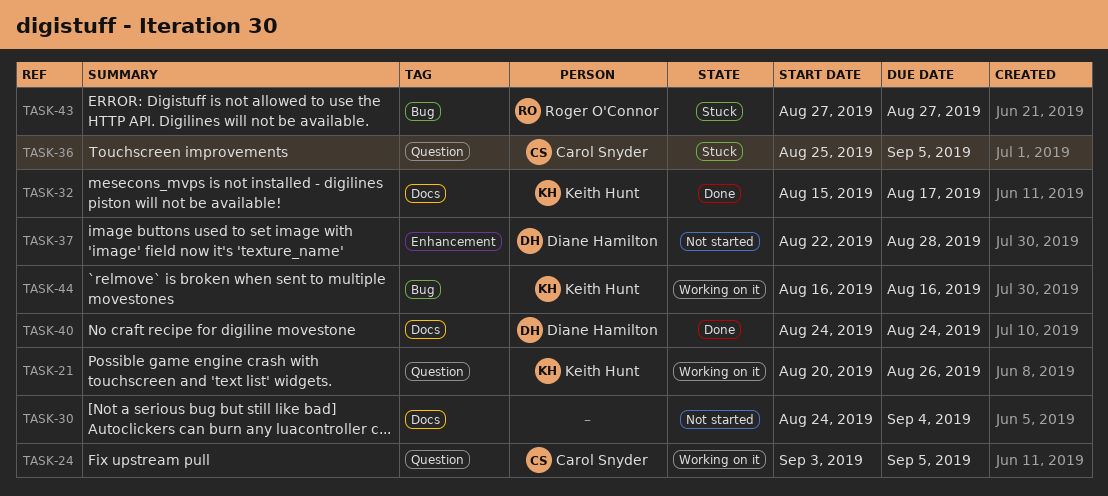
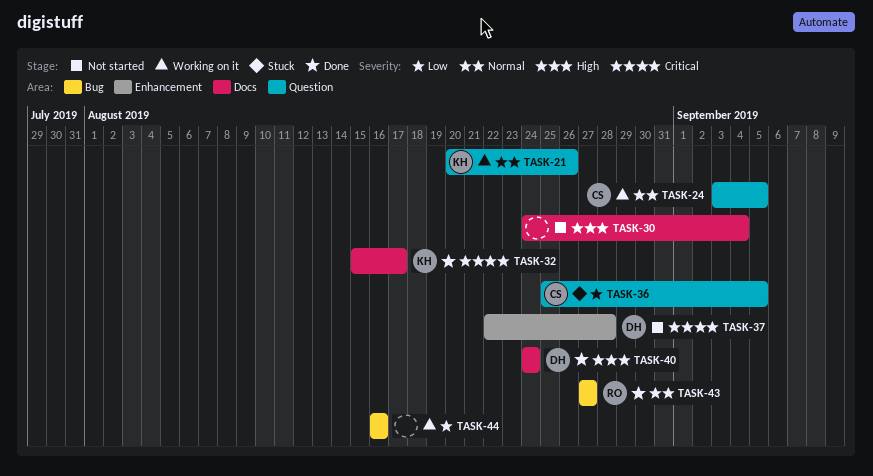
TASK-43, status: Stuck -> Done
TASK-44, owner: Keith Hunt -> none

